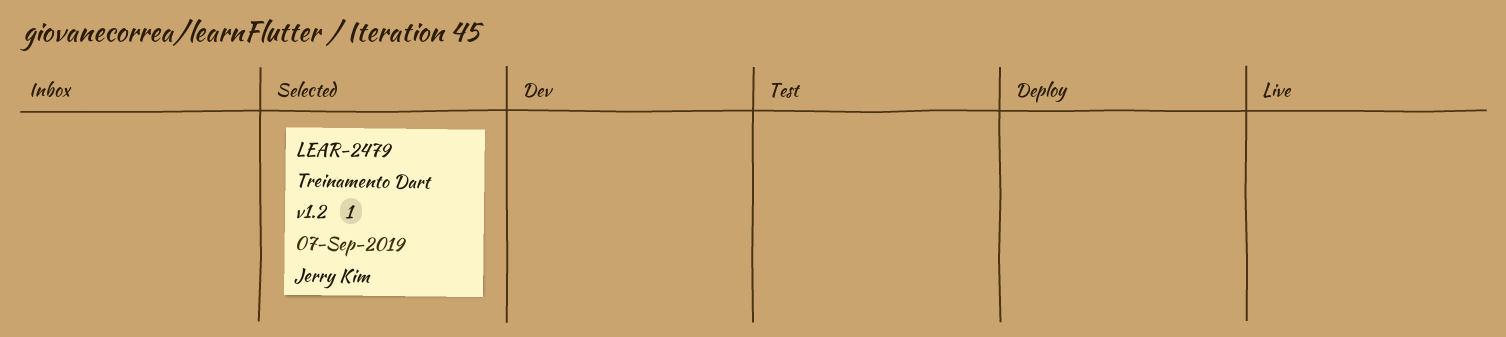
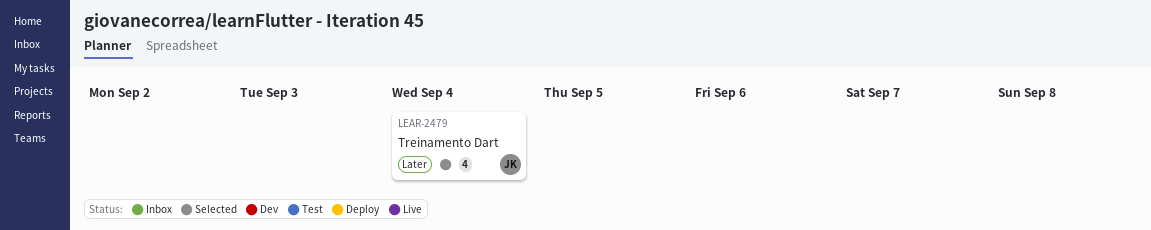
LEAR-2479, estimate: 1 -> 4
LEAR-2479, due: Sep 7 -> Sep 4

